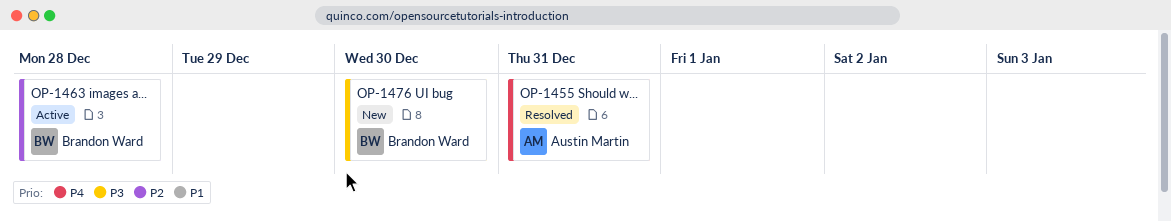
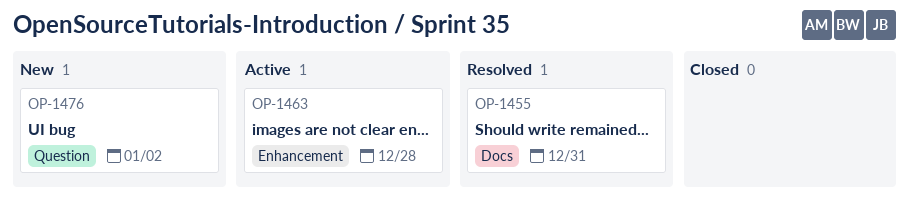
OP-1476, due: Dec 30 -> Jan 2

